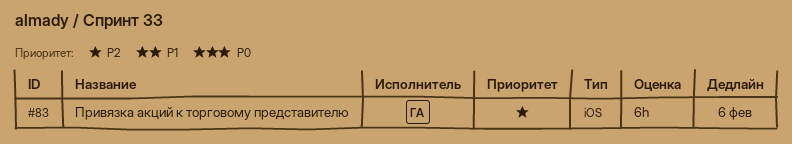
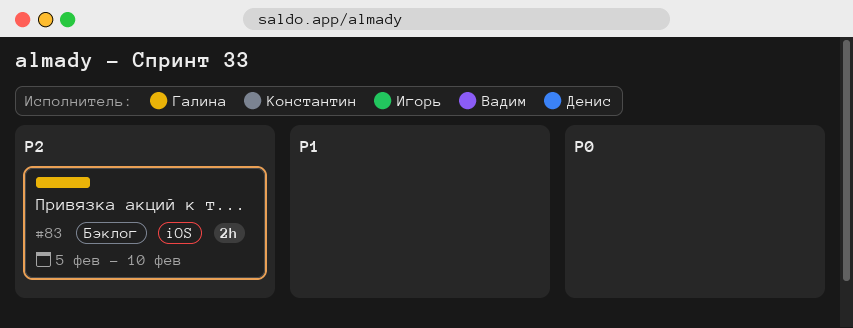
#83, estimate: 6h -> 2h
#83, due: Feb 6 -> Feb 10

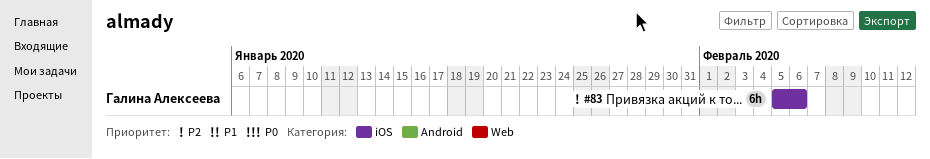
#83, estimate: 2h -> 6h
#83, due: Feb 10 -> Feb 6

